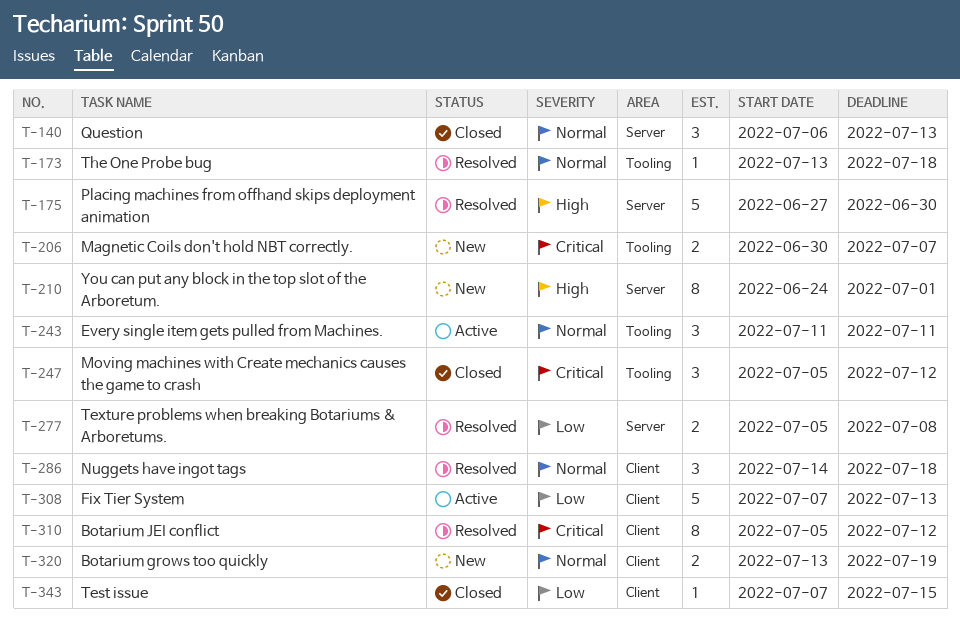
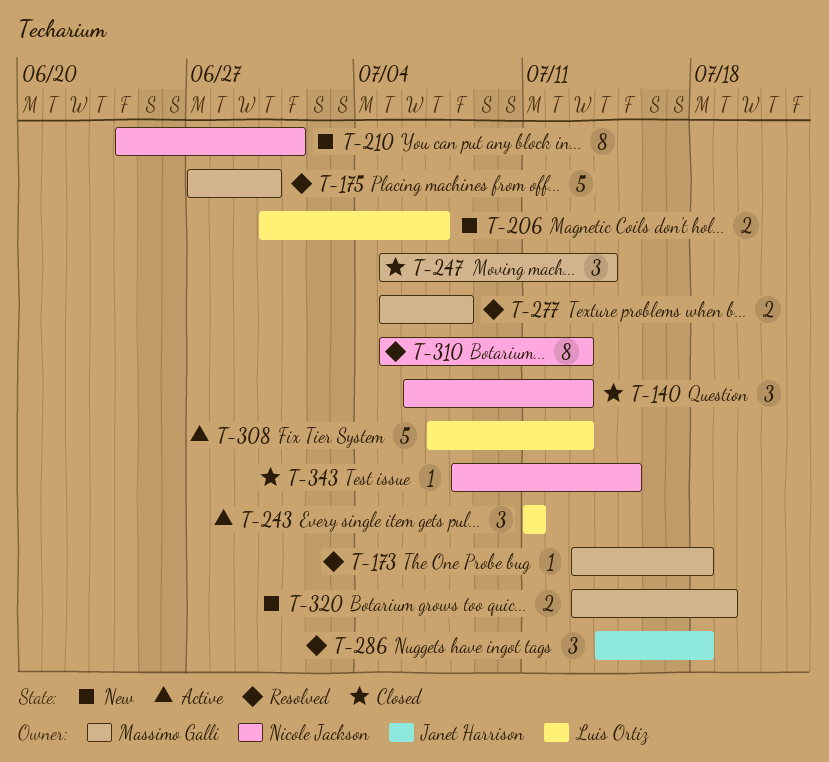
T-247, due: Jul 12 -> Jul 14
T-310, due: Jul 12 -> Jul 13
T-343, start: Jul 7 -> Jul 8

